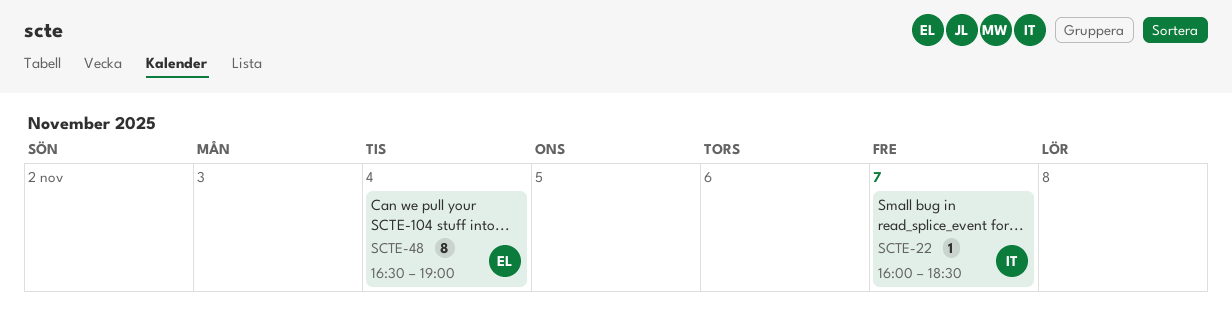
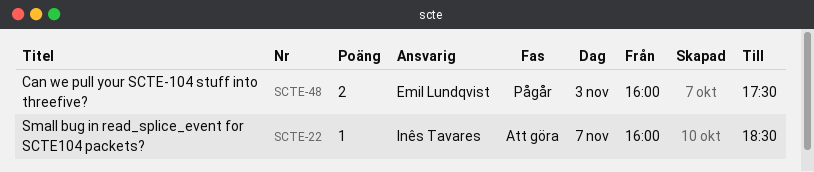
SCTE-48, estimate: 8 -> 2
SCTE-48, day: Nov 4 -> Nov 3
SCTE-48, begins: 16:30 -> 16:00
SCTE-48, ends: 19:00 -> 17:30

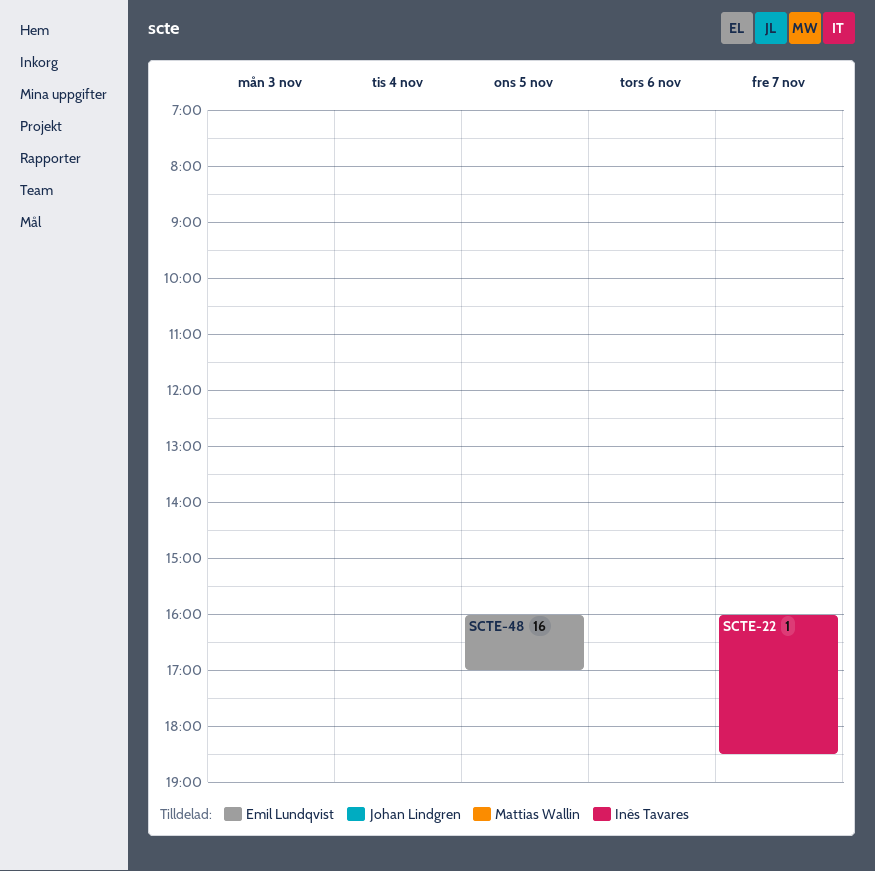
SCTE-48, estimate: 2 -> 16
SCTE-48, day: Nov 3 -> Nov 5
SCTE-48, ends: 17:30 -> 17:00

